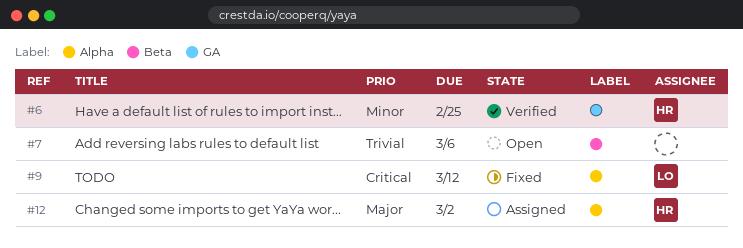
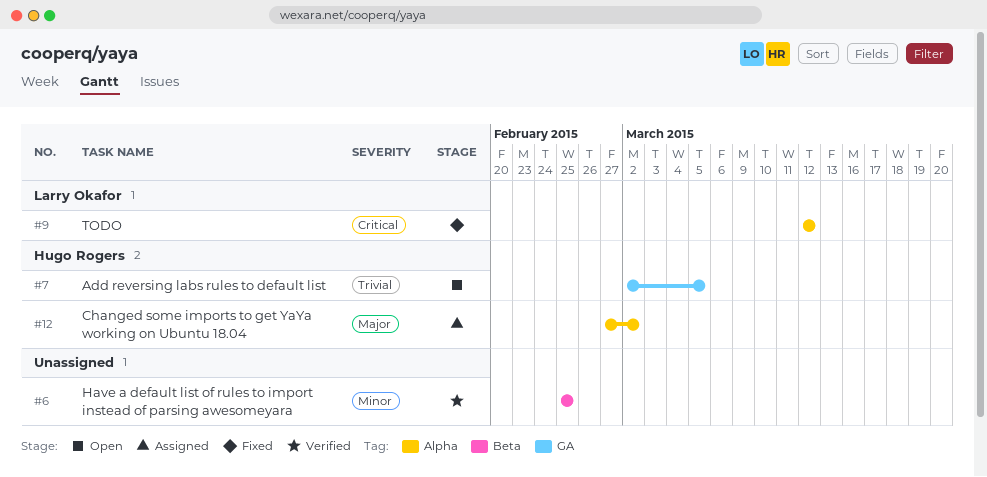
#6, owner: Hugo Rogers -> none
#6, label: GA -> Beta
#7, owner: none -> Hugo Rogers
#7, label: Beta -> GA
#7, due: Mar 6 -> Mar 5

